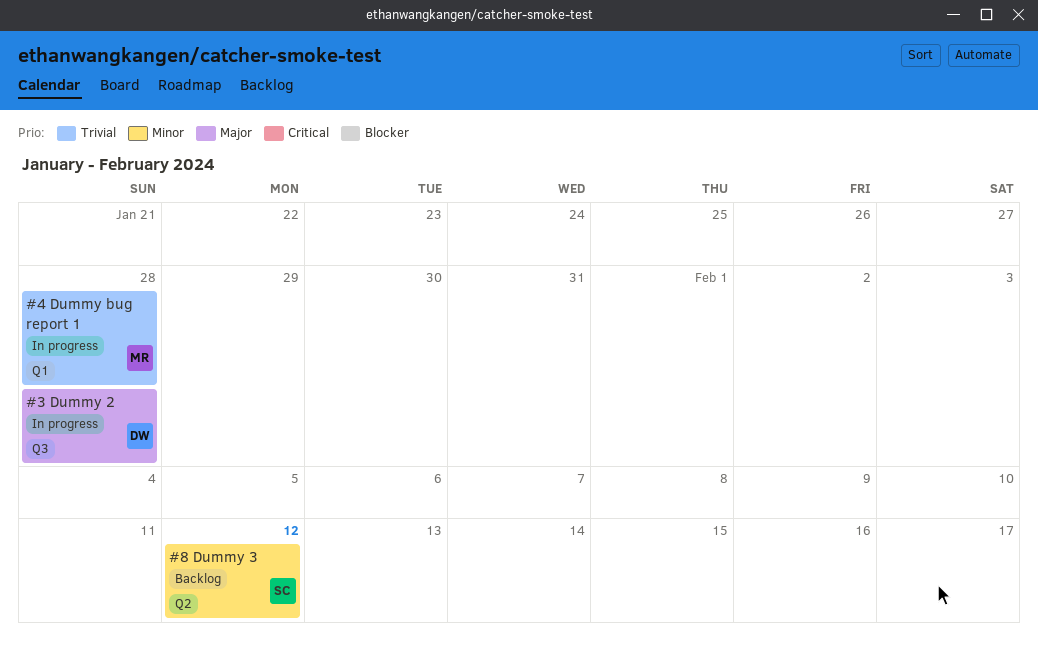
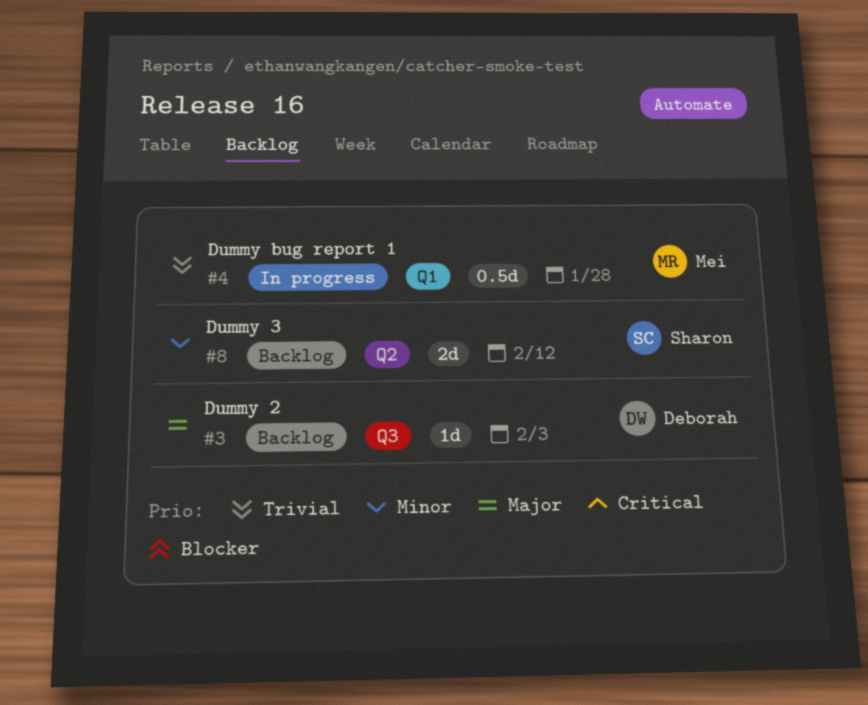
#3, status: In progress -> Backlog
#3, due: Jan 28 -> Feb 3

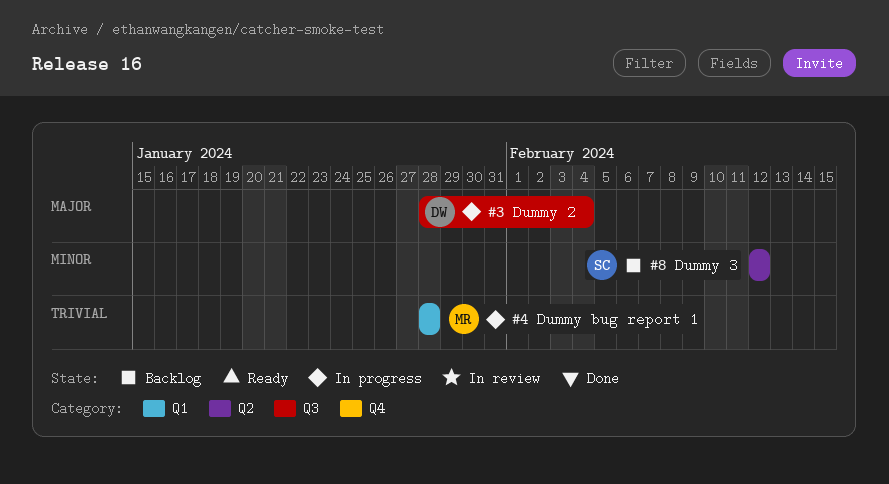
#3, status: Backlog -> In progress
#3, due: Feb 3 -> Feb 4

